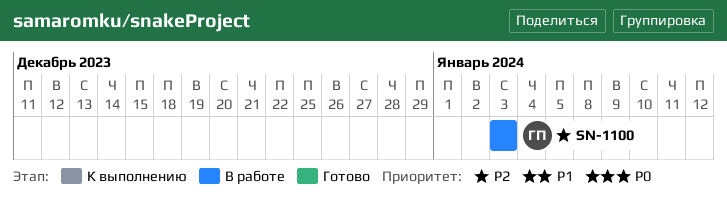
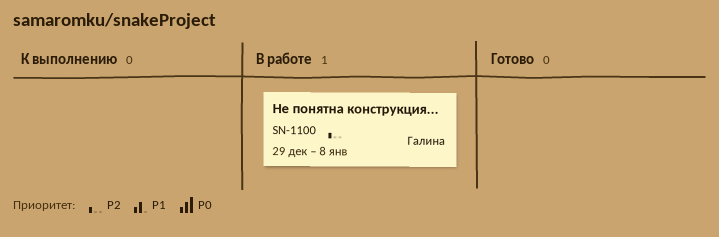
SN-1100, start: Jan 3 -> Dec 29
SN-1100, due: Jan 3 -> Jan 8

